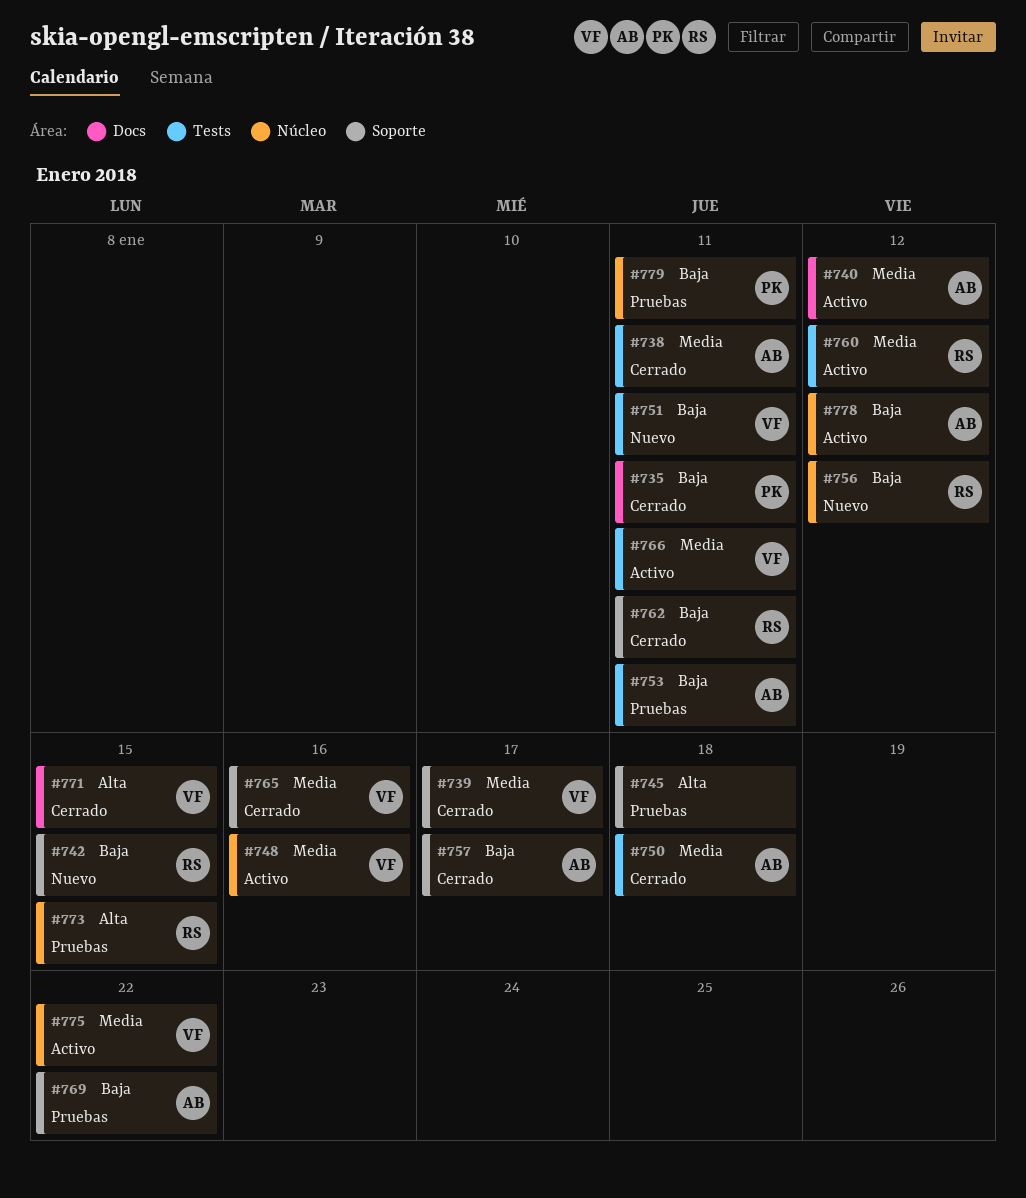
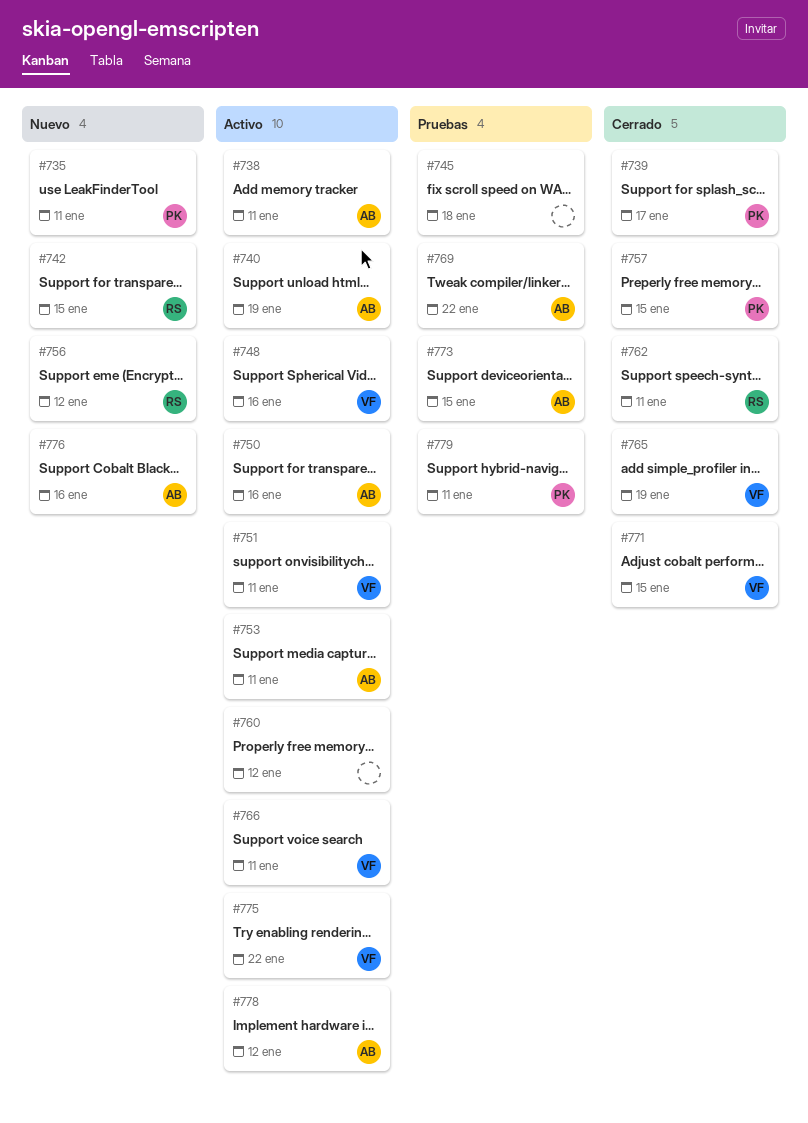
#735, status: Cerrado -> Nuevo
#738, status: Cerrado -> Activo
#739, owner: VF -> PK
#740, due: Jan 12 -> Jan 19
#750, status: Cerrado -> Activo
#750, due: Jan 18 -> Jan 16
#751, status: Nuevo -> Activo
#753, status: Pruebas -> Activo
#757, owner: AB -> PK
#757, due: Jan 17 -> Jan 15
#760, owner: RS -> none
#765, due: Jan 16 -> Jan 19
#773, owner: RS -> AB
#776: none -> present

